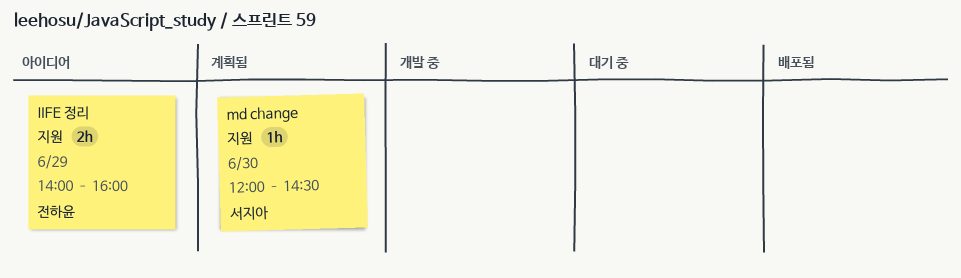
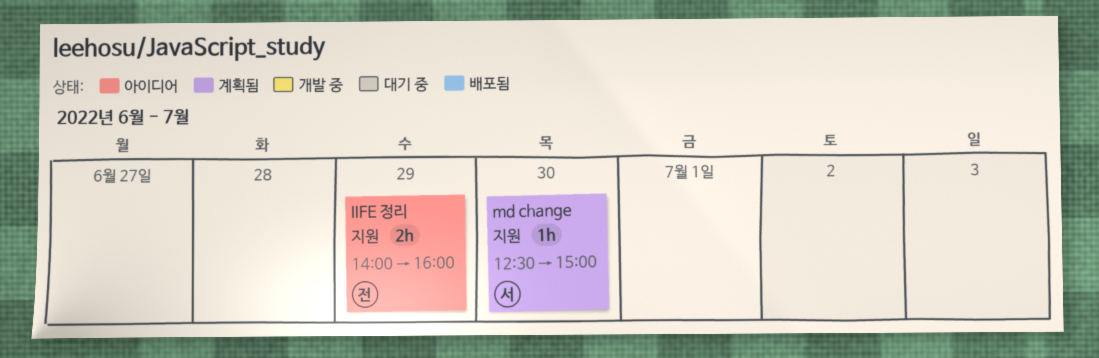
md change, begins: 12:00 -> 12:30
md change, ends: 14:30 -> 15:00

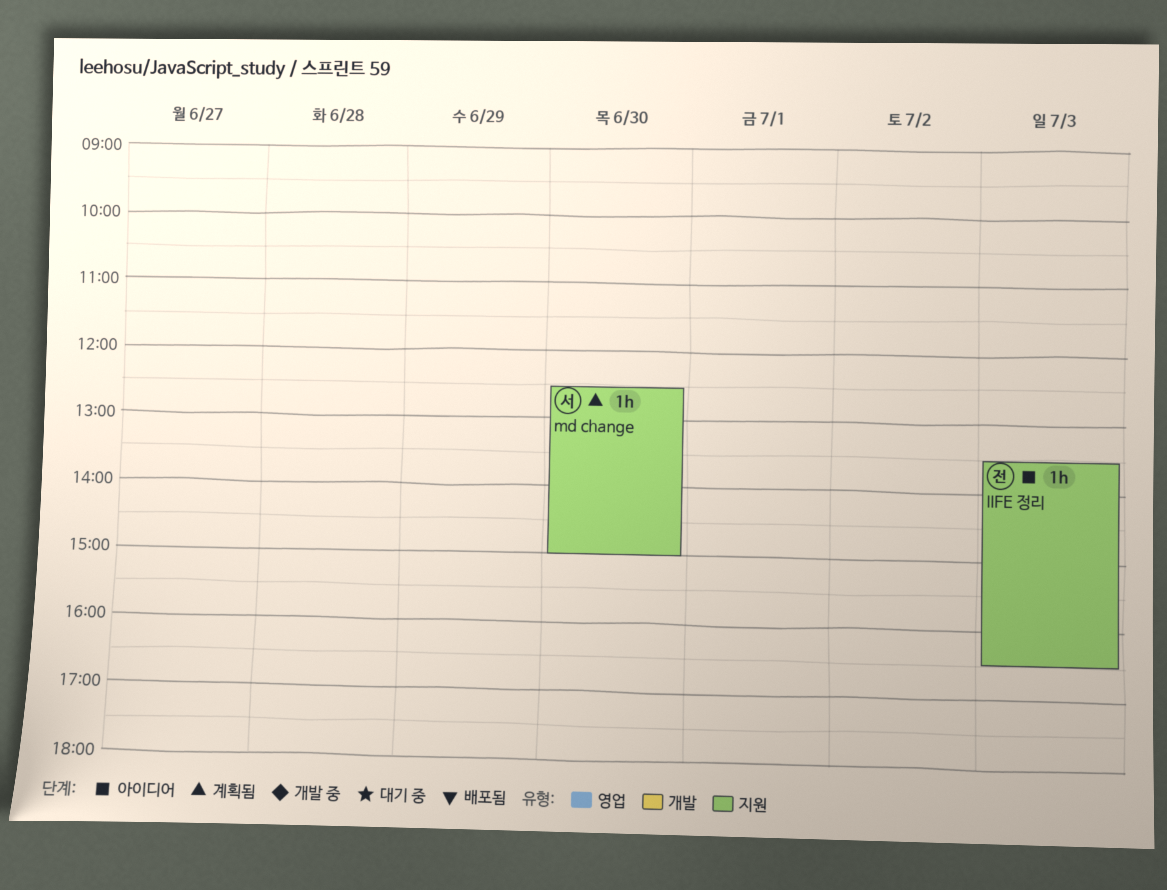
IIFE 정리, estimate: 2h -> 1h
IIFE 정리, day: Jun 29 -> Jul 3
IIFE 정리, begins: 14:00 -> 13:30
IIFE 정리, ends: 16:00 -> 16:30

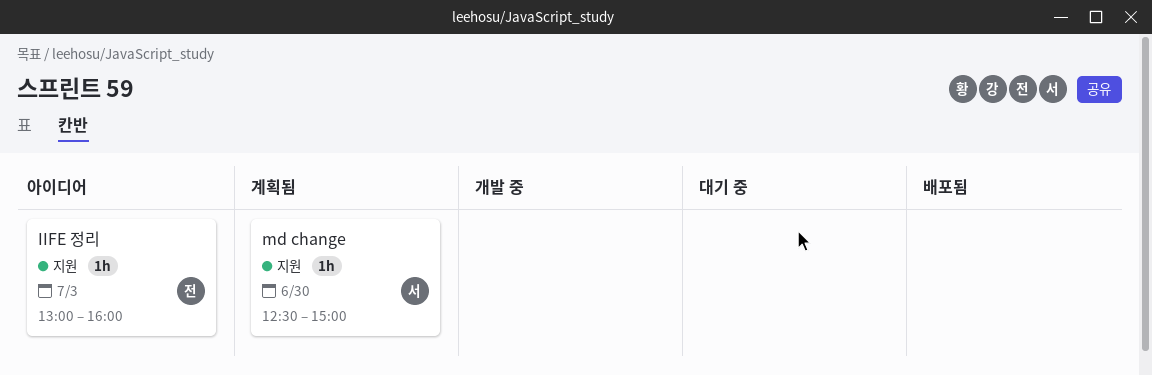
IIFE 정리, begins: 13:30 -> 13:00
IIFE 정리, ends: 16:30 -> 16:00

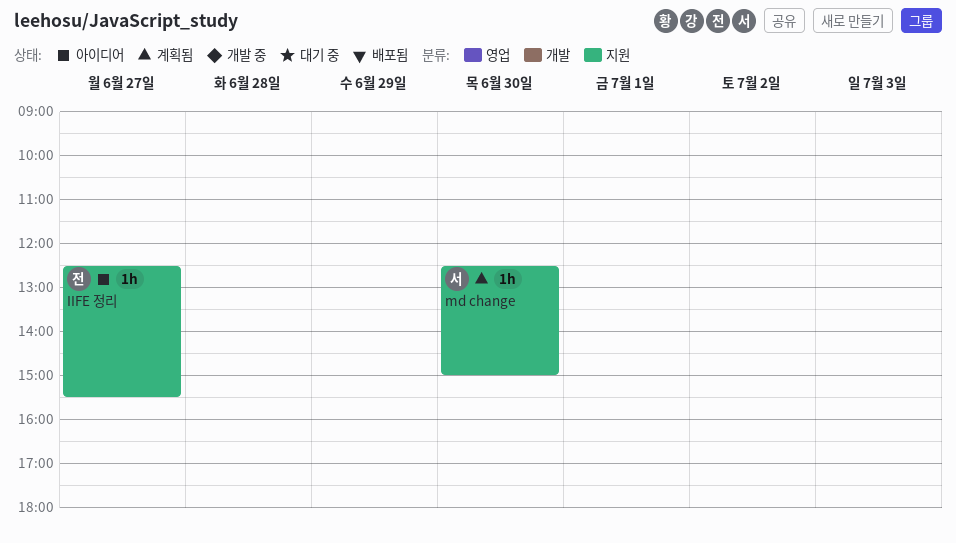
IIFE 정리, day: Jul 3 -> Jun 27
IIFE 정리, begins: 13:00 -> 12:30
IIFE 정리, ends: 16:00 -> 15:30

